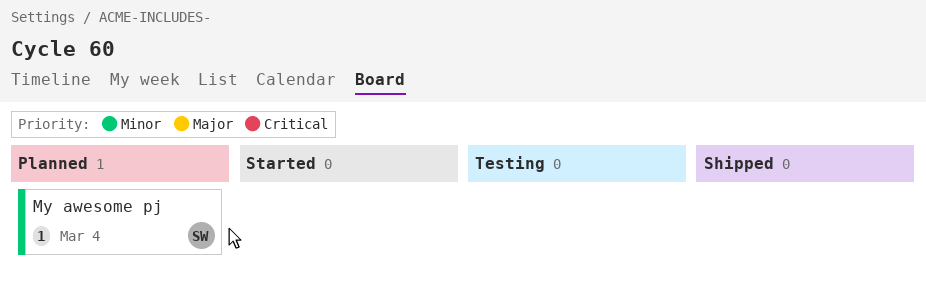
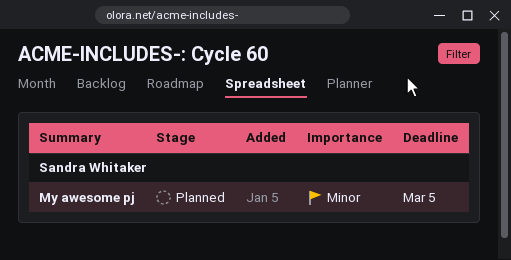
My awesome pj, due: Mar 4 -> Mar 5

